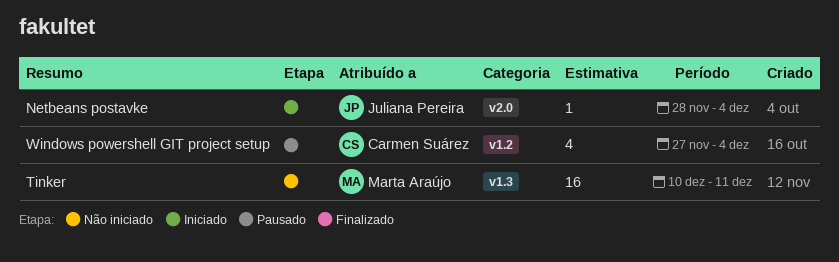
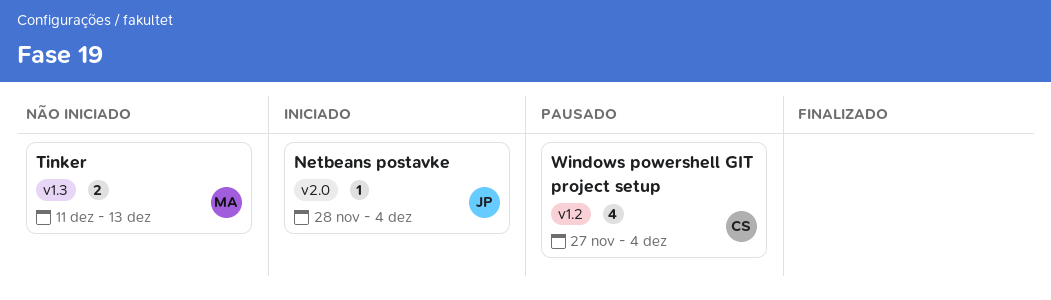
Tinker, estimate: 16 -> 2
Tinker, start: Dec 10 -> Dec 11
Tinker, due: Dec 11 -> Dec 13

